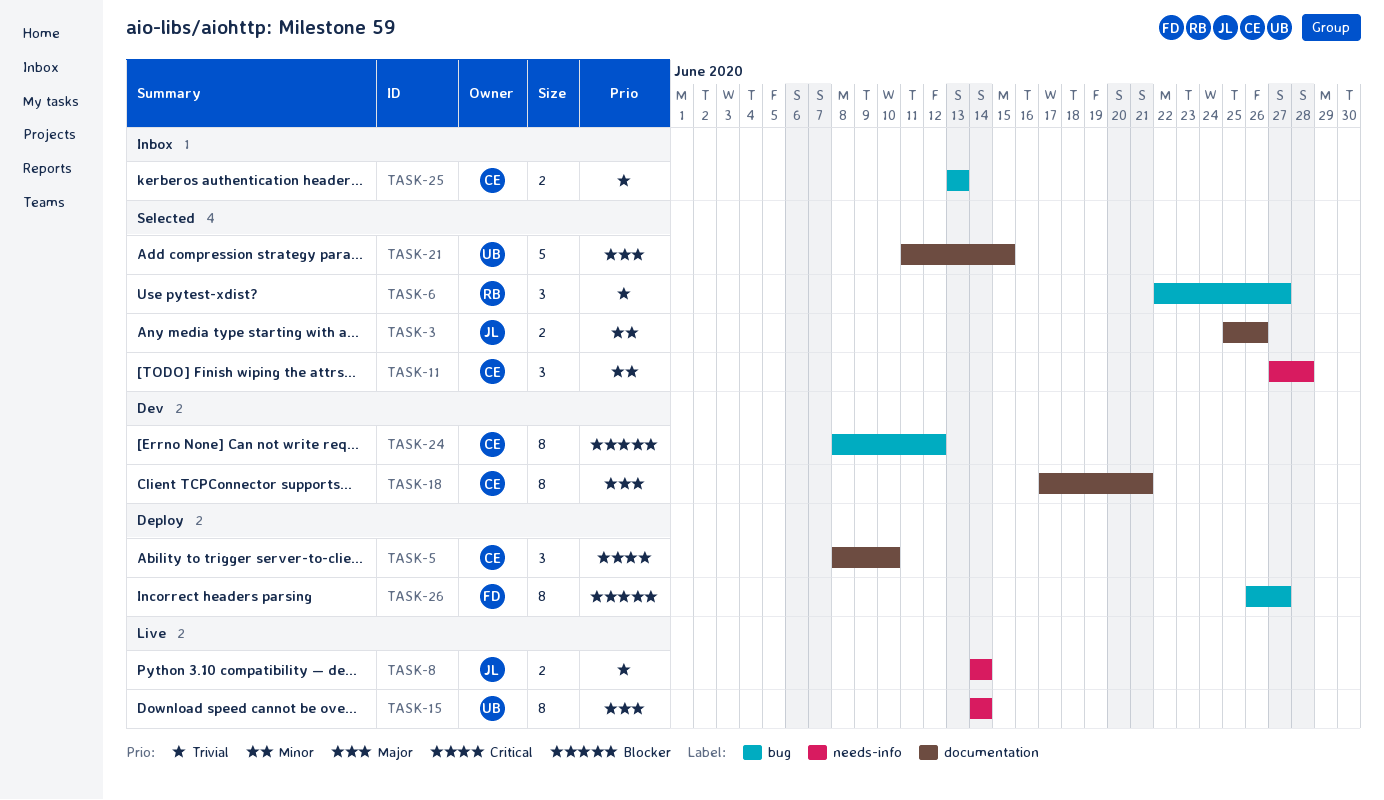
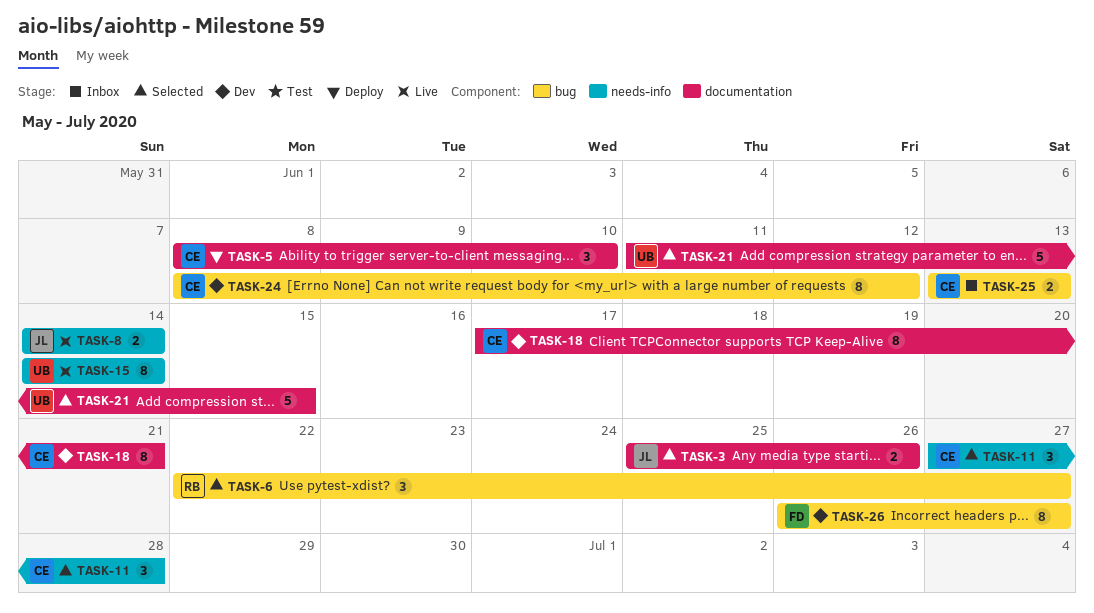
TASK-26, status: Deploy -> Dev

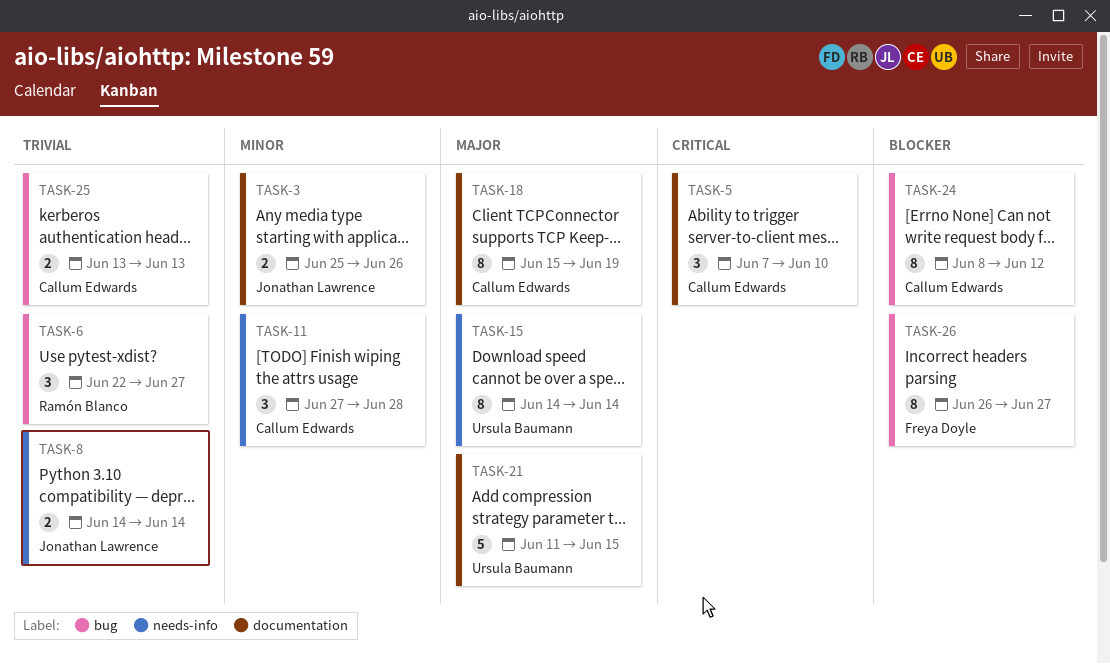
TASK-5, start: Jun 8 -> Jun 7
TASK-18, start: Jun 17 -> Jun 15
TASK-18, due: Jun 21 -> Jun 19

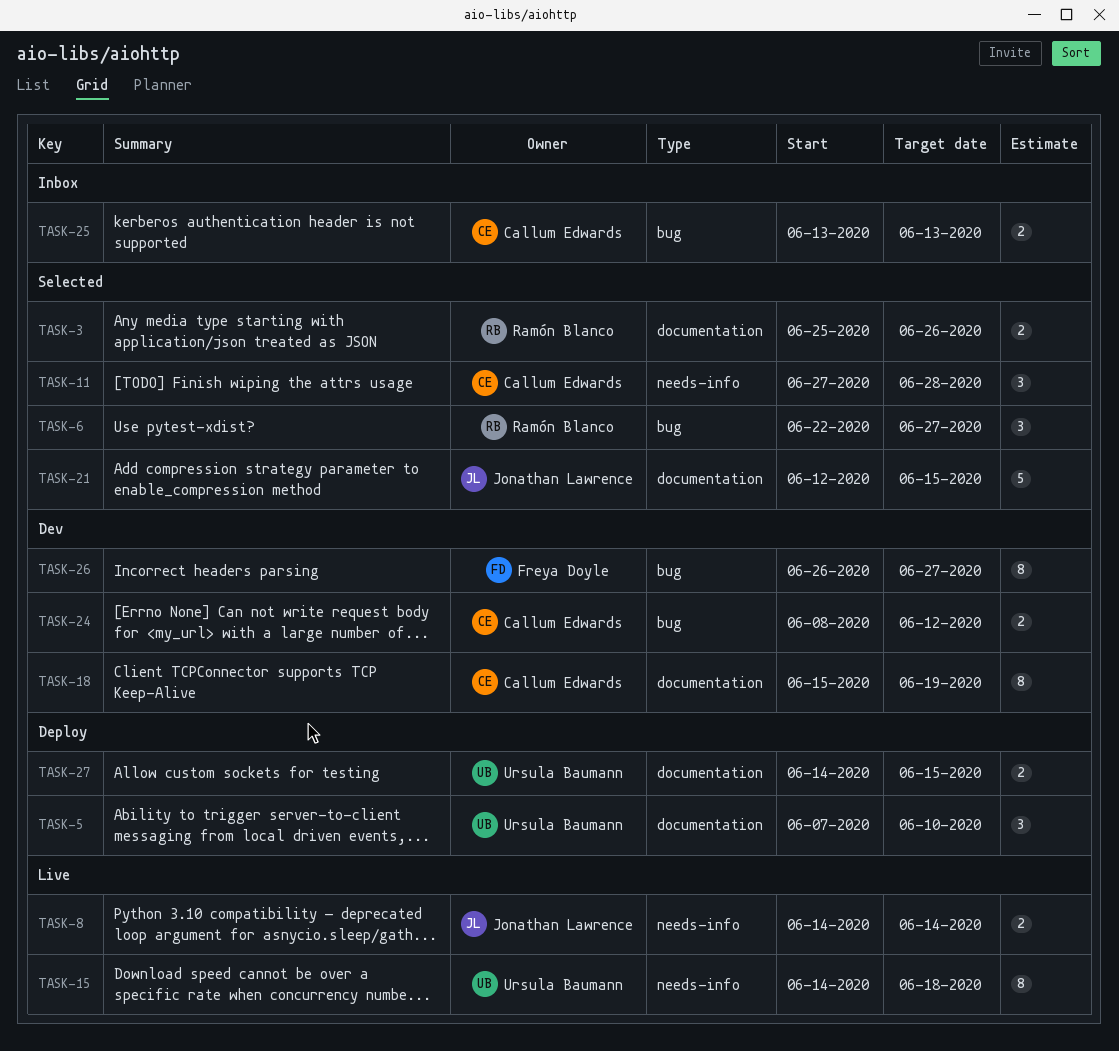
TASK-3, owner: Jonathan Lawrence -> Ramón Blanco
TASK-5, owner: Callum Edwards -> Ursula Baumann
TASK-15, due: Jun 14 -> Jun 18
TASK-21, owner: Ursula Baumann -> Jonathan Lawrence
TASK-21, start: Jun 11 -> Jun 12
TASK-24, estimate: 8 -> 2
TASK-27: none -> present

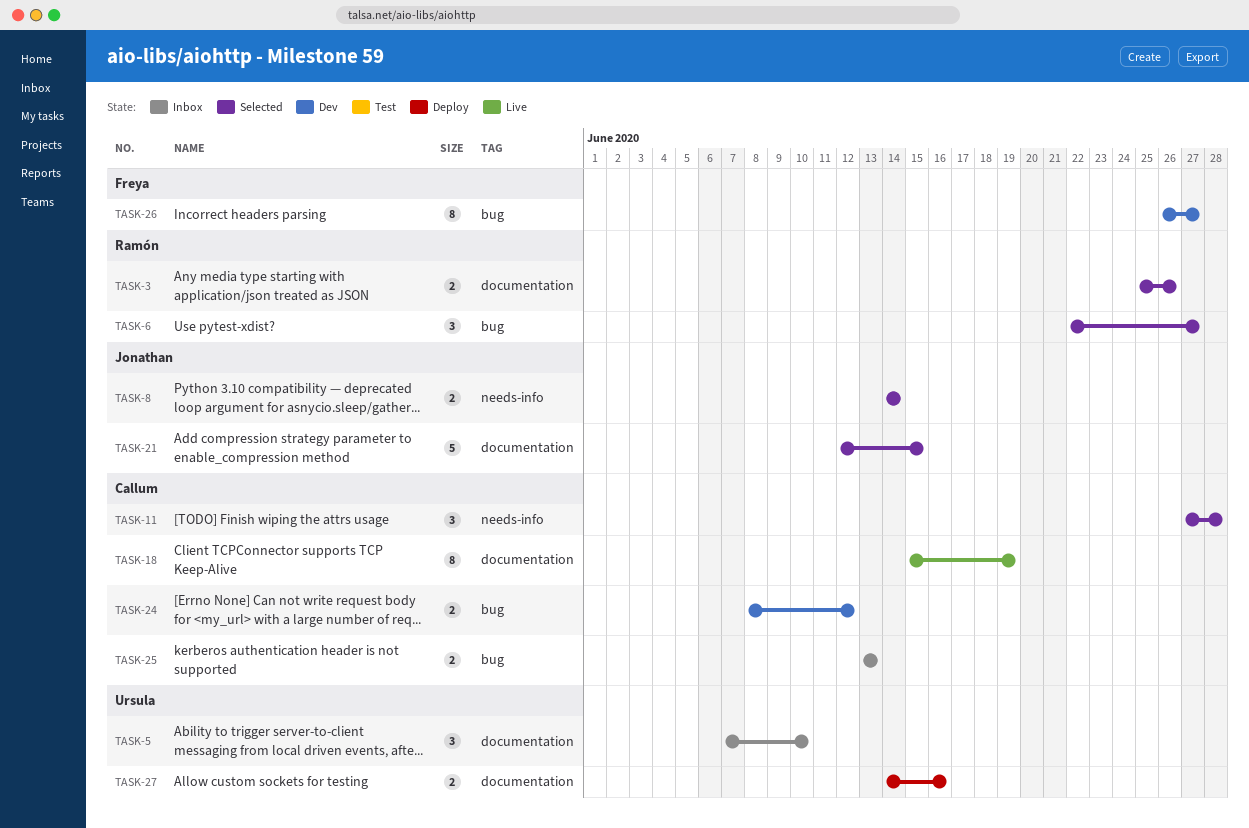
TASK-5, status: Deploy -> Inbox
TASK-8, status: Live -> Selected
TASK-15: present -> none
TASK-18, status: Dev -> Live
TASK-27, due: Jun 15 -> Jun 16

